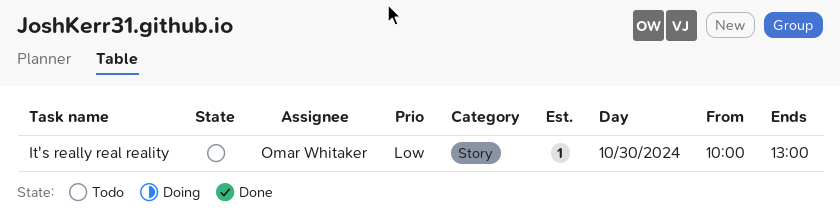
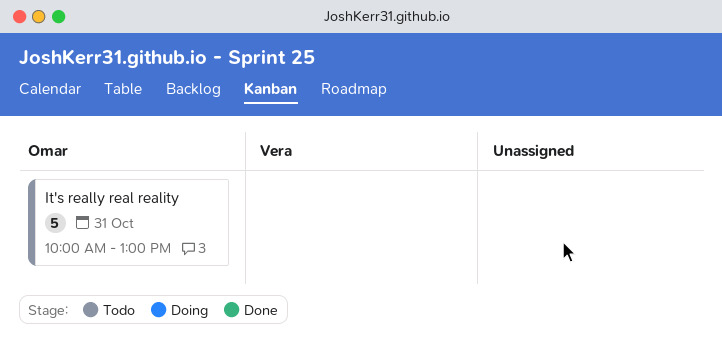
It's really real reality, estimate: 1 -> 5
It's really real reality, day: Oct 30 -> Oct 31

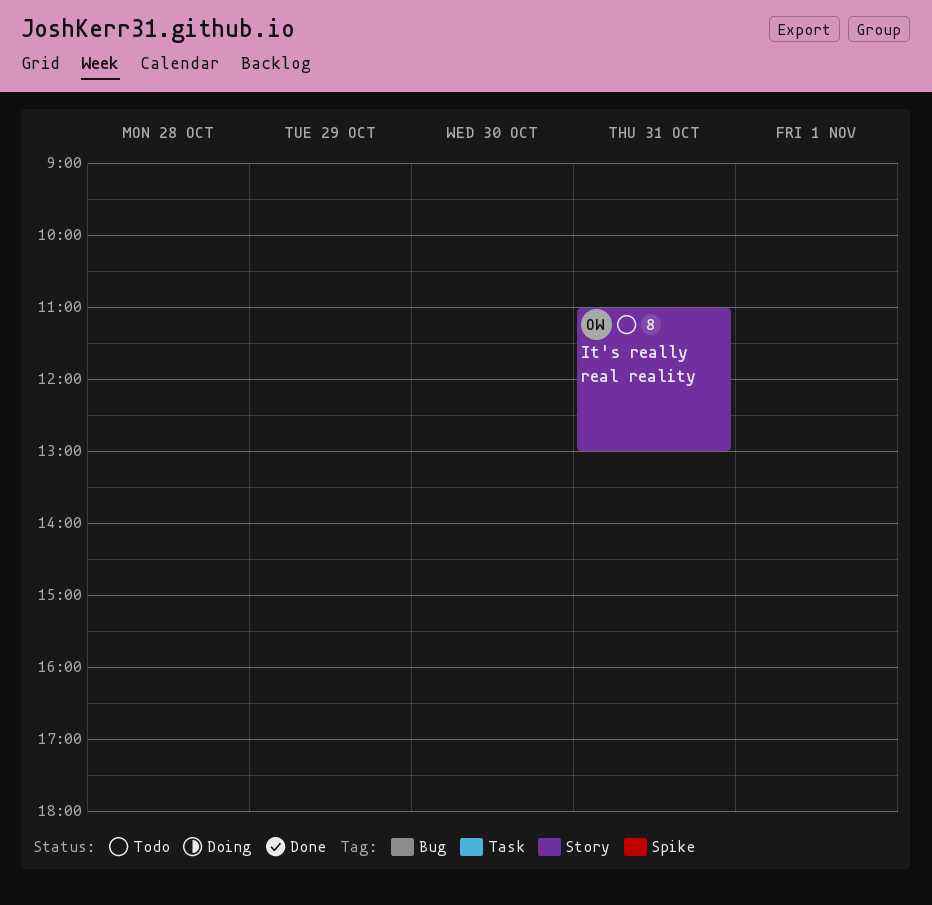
It's really real reality, estimate: 5 -> 8
It's really real reality, begins: 10:00 -> 11:00

